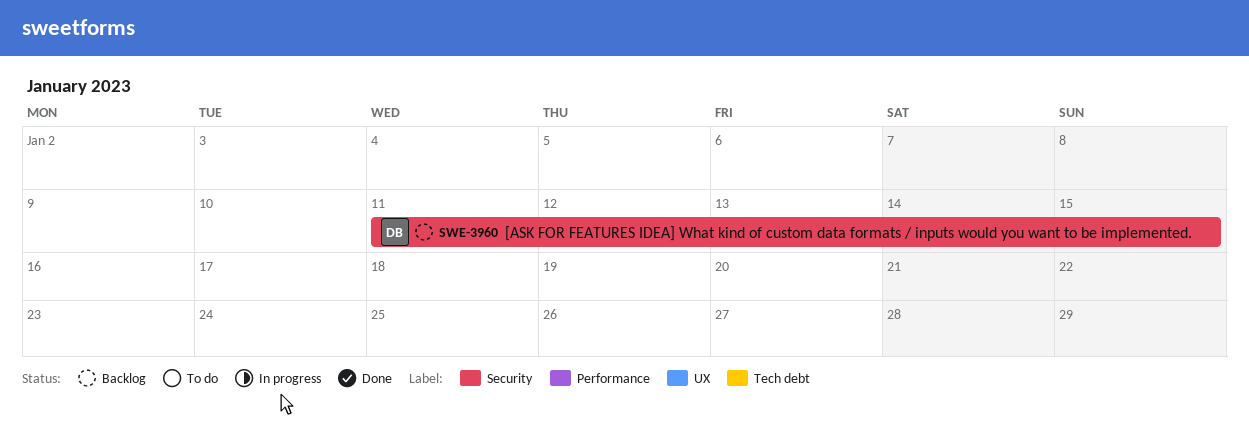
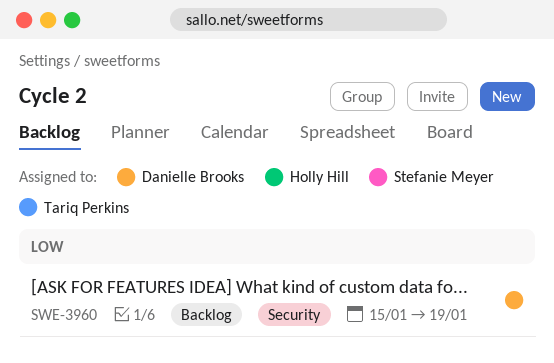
SWE-3960, start: Jan 11 -> Jan 15
SWE-3960, due: Jan 15 -> Jan 19

